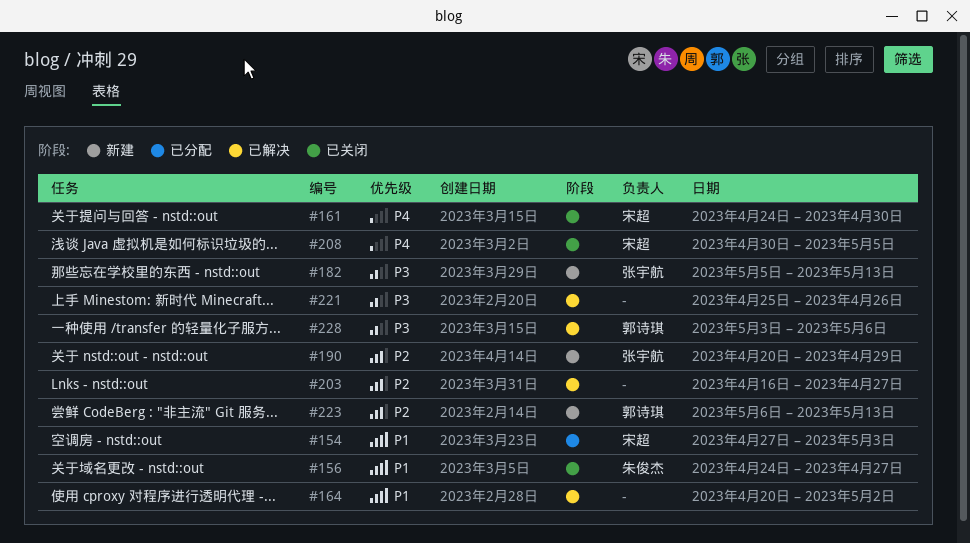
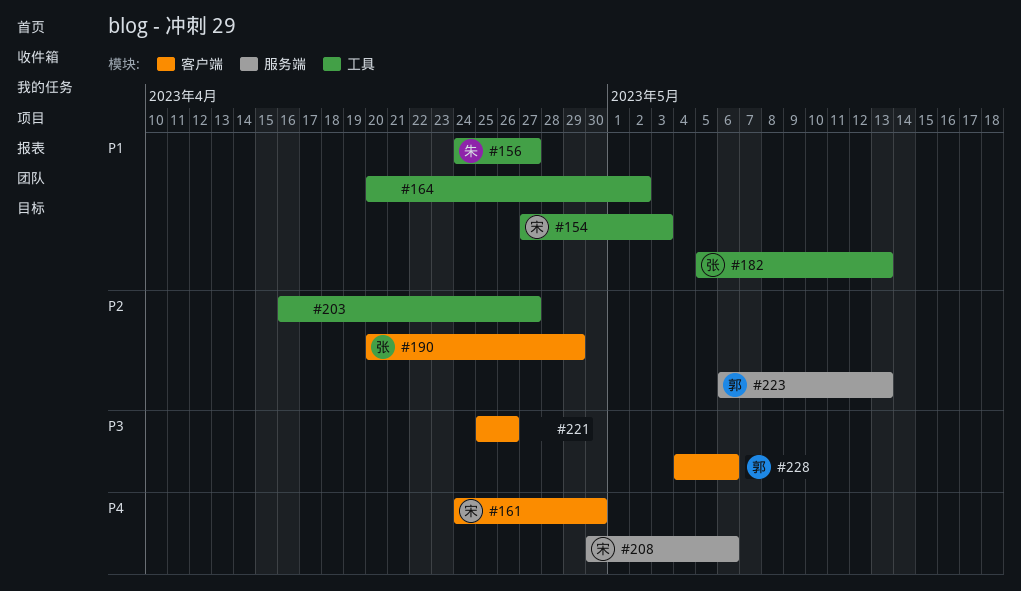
#182, priority: P3 -> P1
#208, due: May 5 -> May 6
#228, start: May 3 -> May 4

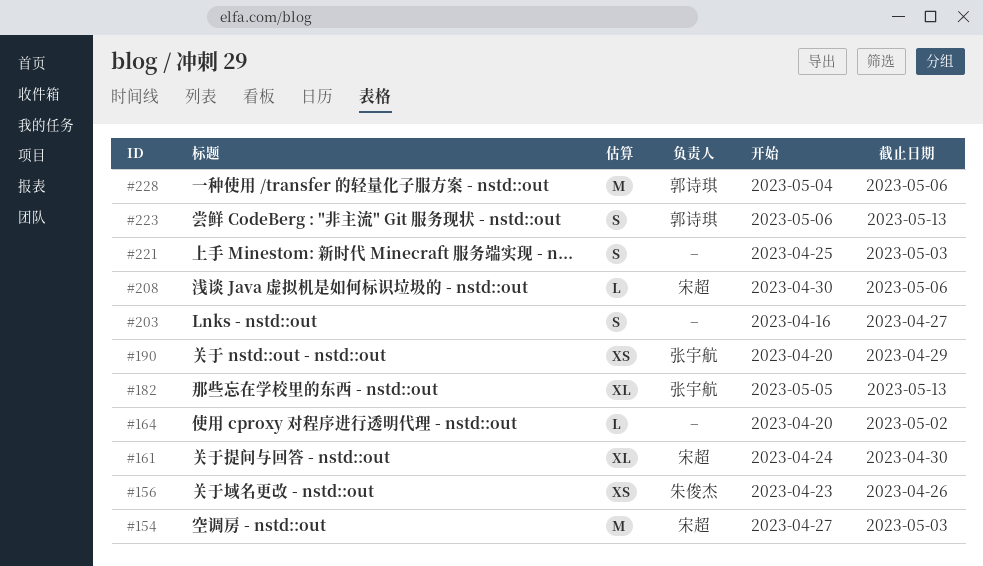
#156, start: Apr 24 -> Apr 23
#156, due: Apr 27 -> Apr 26
#221, due: Apr 26 -> May 3

